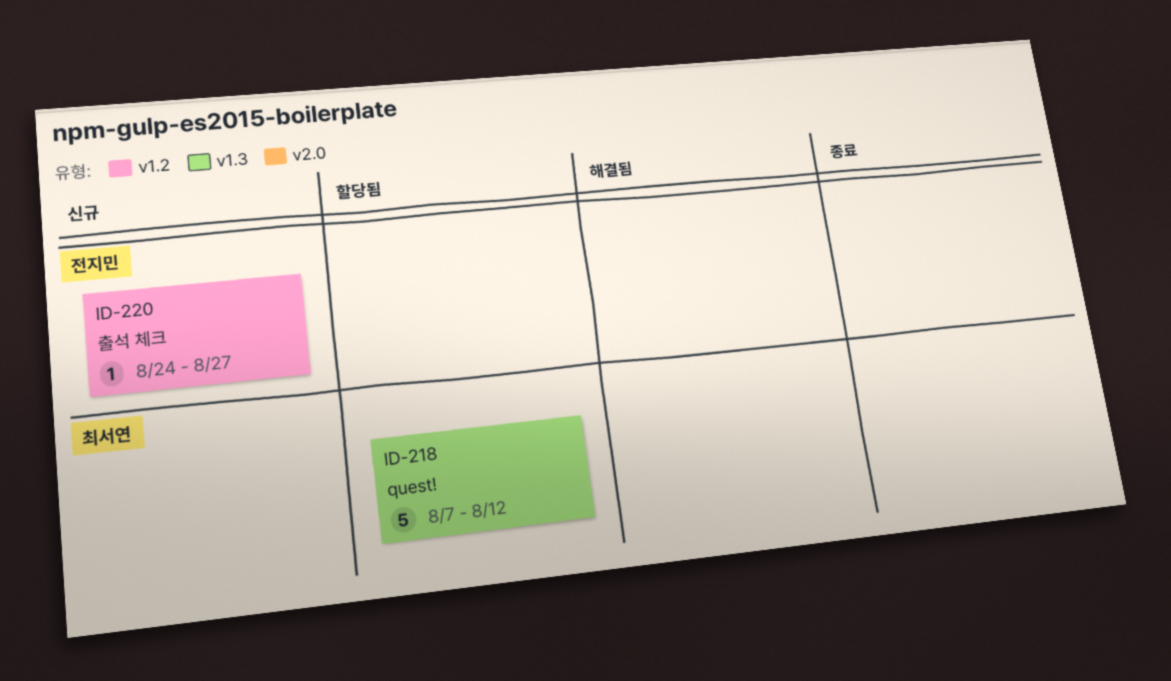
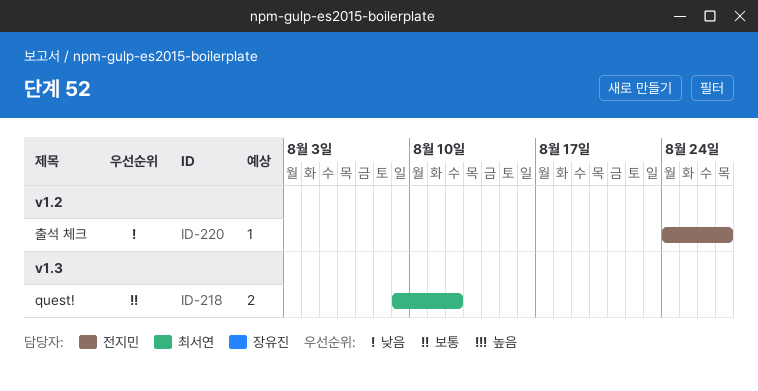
ID-218, estimate: 5 -> 2
ID-218, start: Aug 7 -> Aug 9

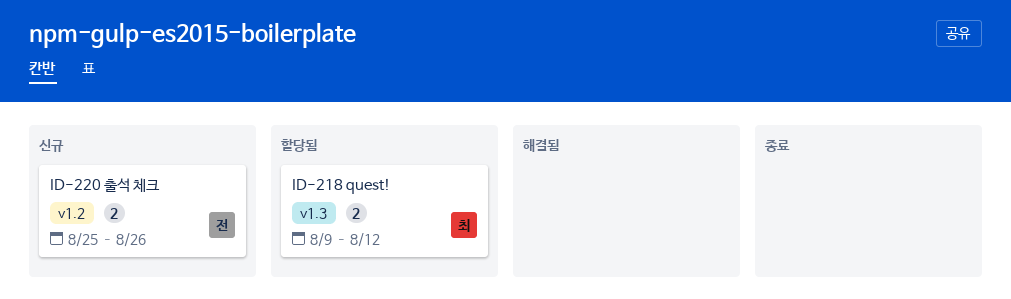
ID-220, estimate: 1 -> 2
ID-220, start: Aug 24 -> Aug 25
ID-220, due: Aug 27 -> Aug 26

